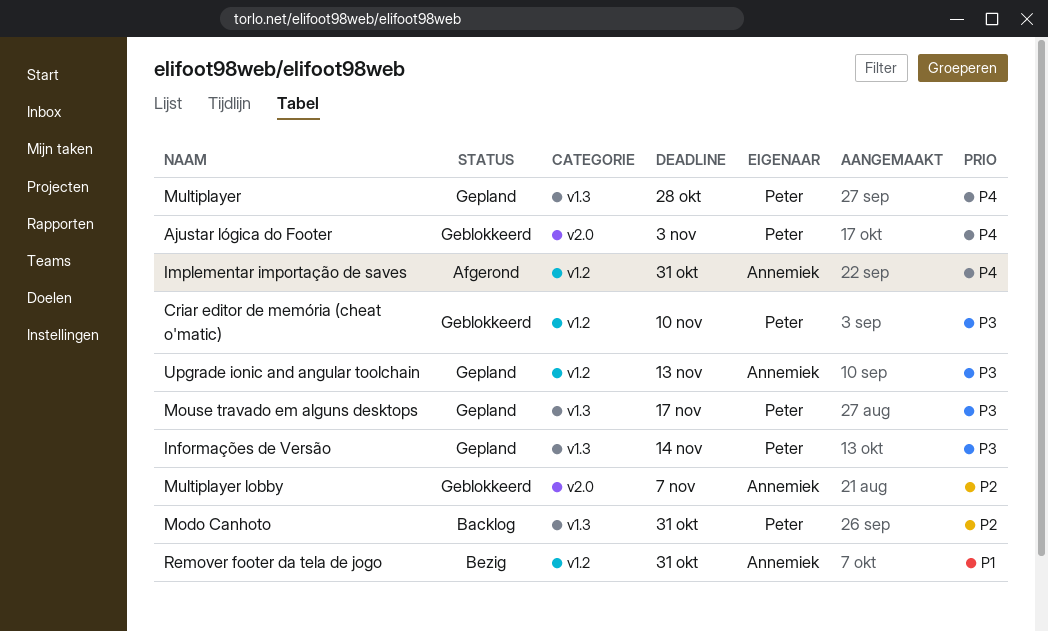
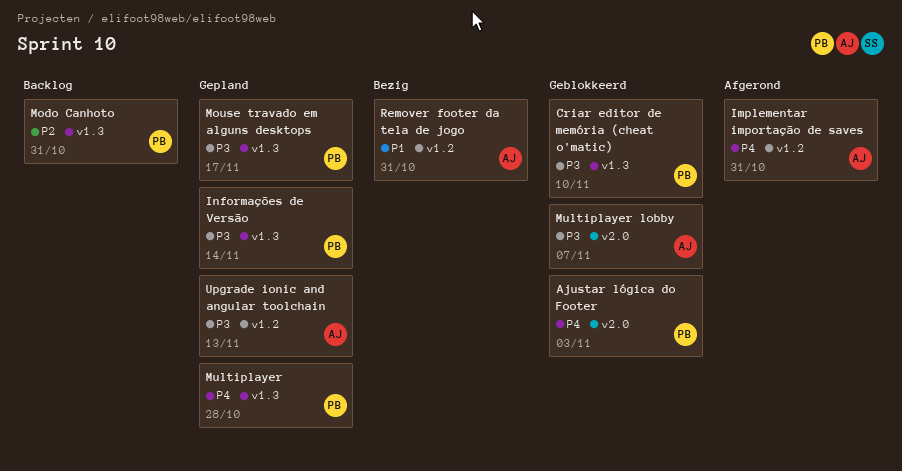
Criar editor de memória (cheat o'matic), label: v1.2 -> v1.3
Multiplayer lobby, priority: P2 -> P3

